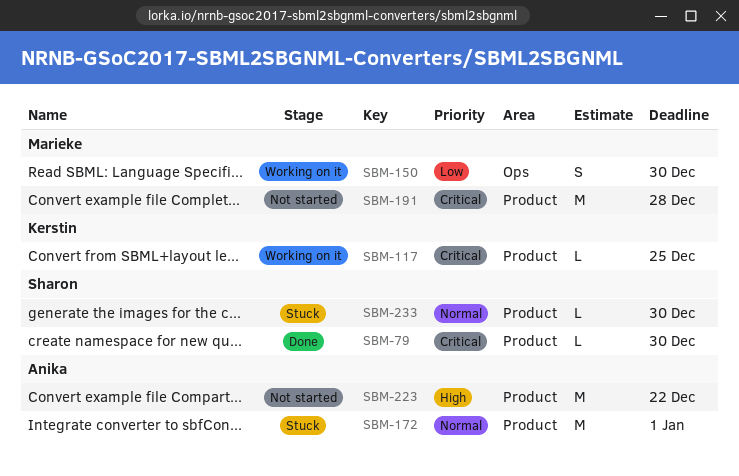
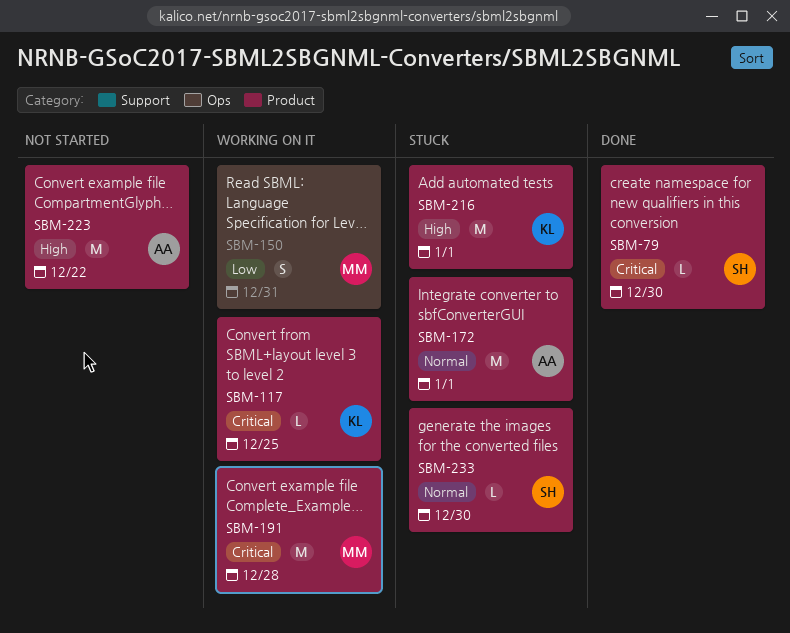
SBM-150, due: Dec 30 -> Dec 31
SBM-191, status: Not started -> Working on it
SBM-216: none -> present

